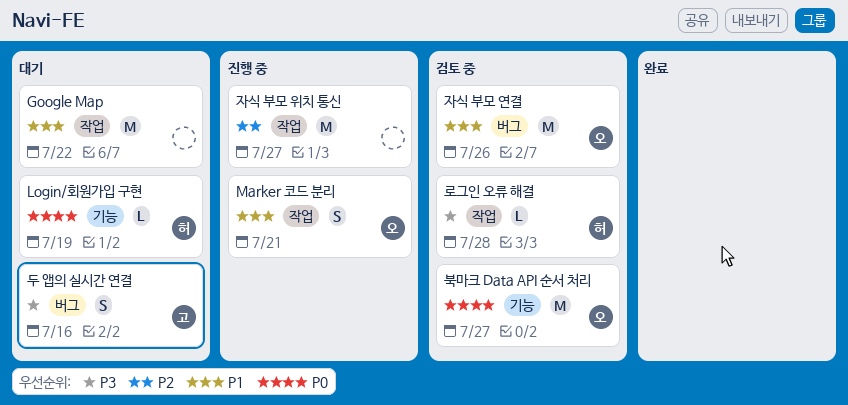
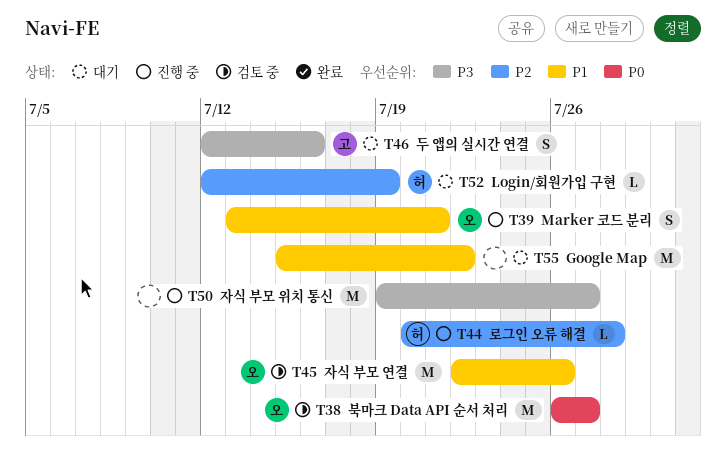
Login/회원가입 구현, priority: P0 -> P2
로그인 오류 해결, status: 검토 중 -> 진행 중
로그인 오류 해결, priority: P3 -> P2
자식 부모 위치 통신, priority: P2 -> P3

